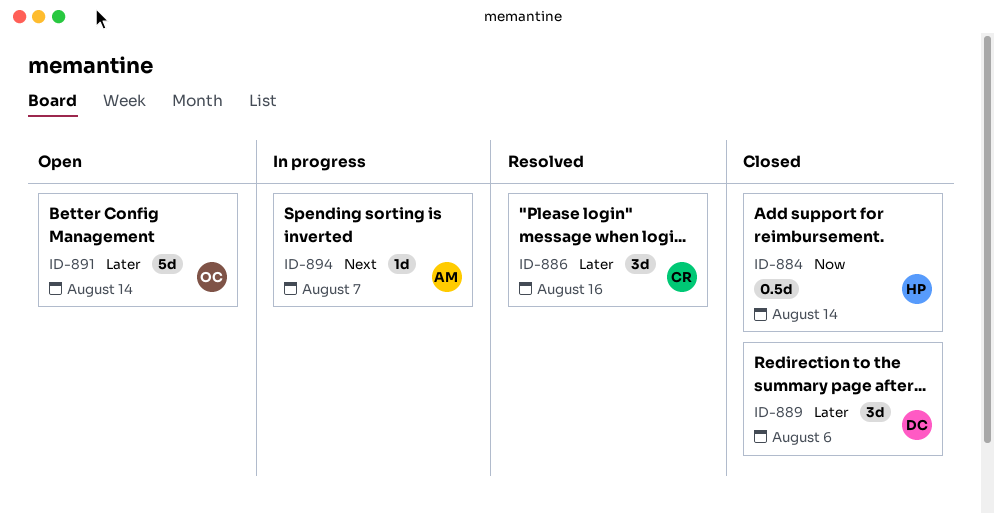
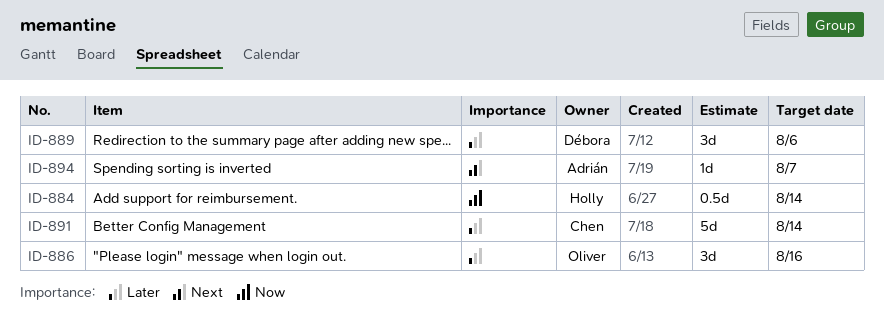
ID-886, owner: Chen -> Oliver
ID-891, owner: Oliver -> Chen

